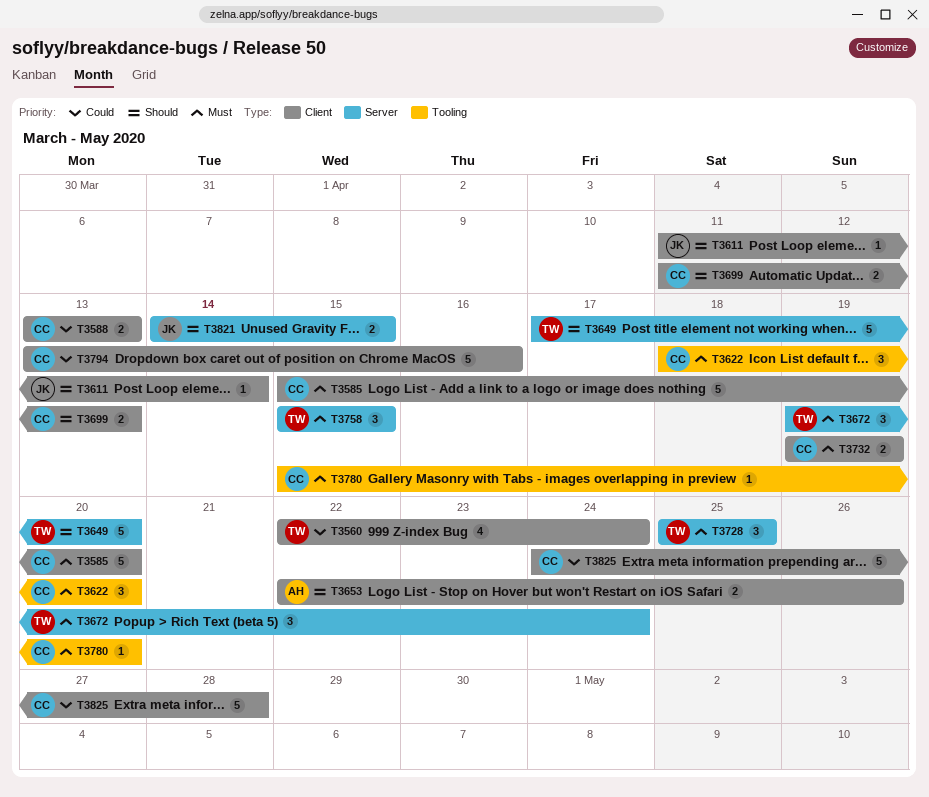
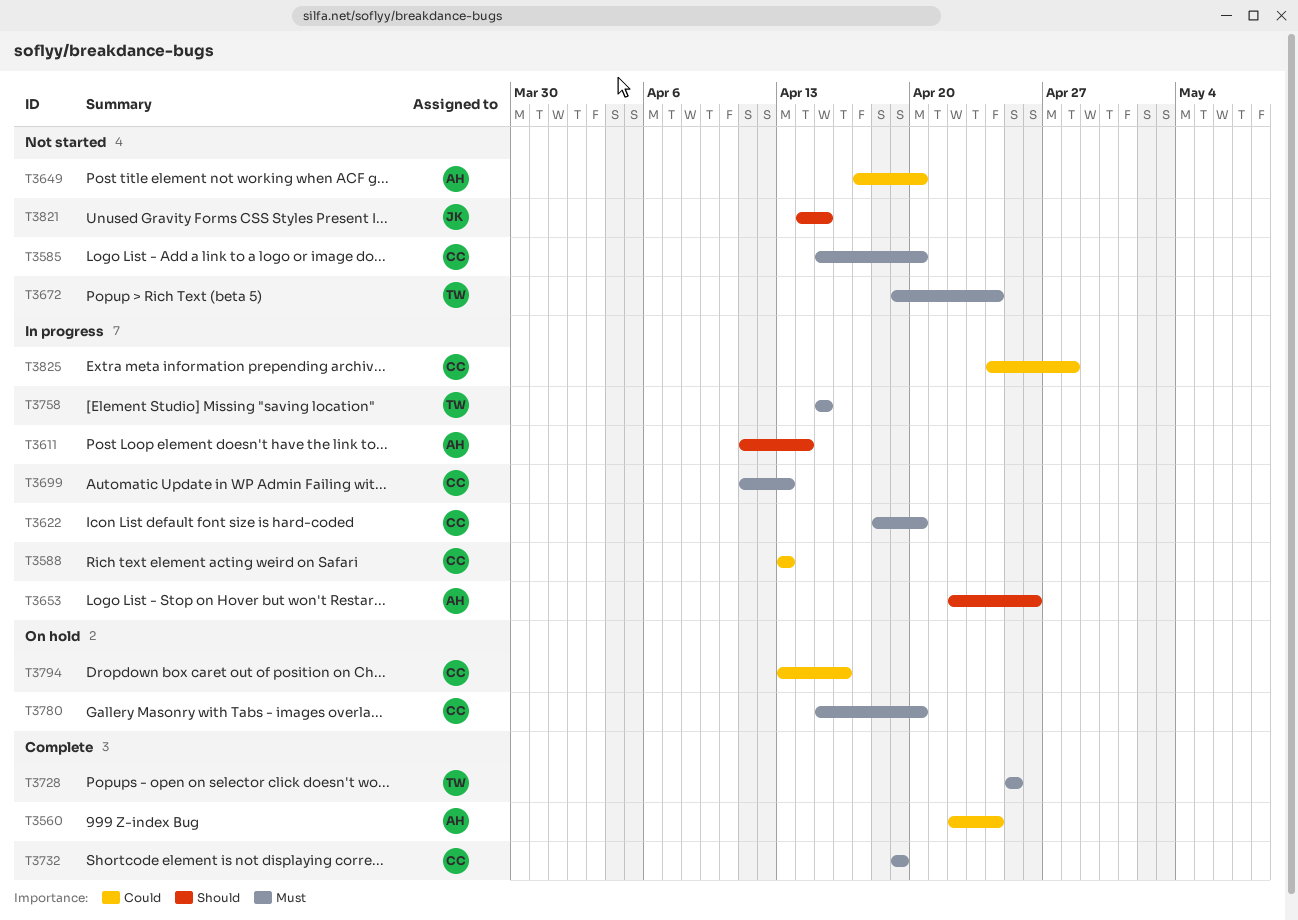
T3560, owner: TW -> AH
T3611, owner: JK -> AH
T3649, owner: TW -> AH
T3649, priority: Should -> Could
T3699, priority: Should -> Must

